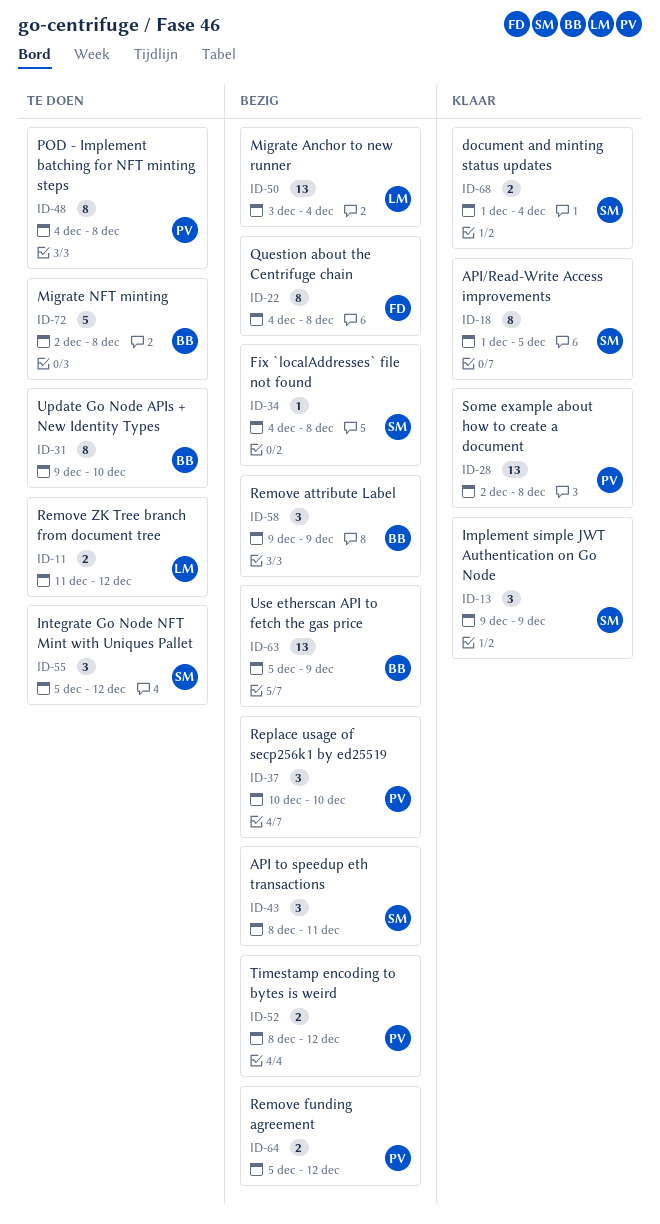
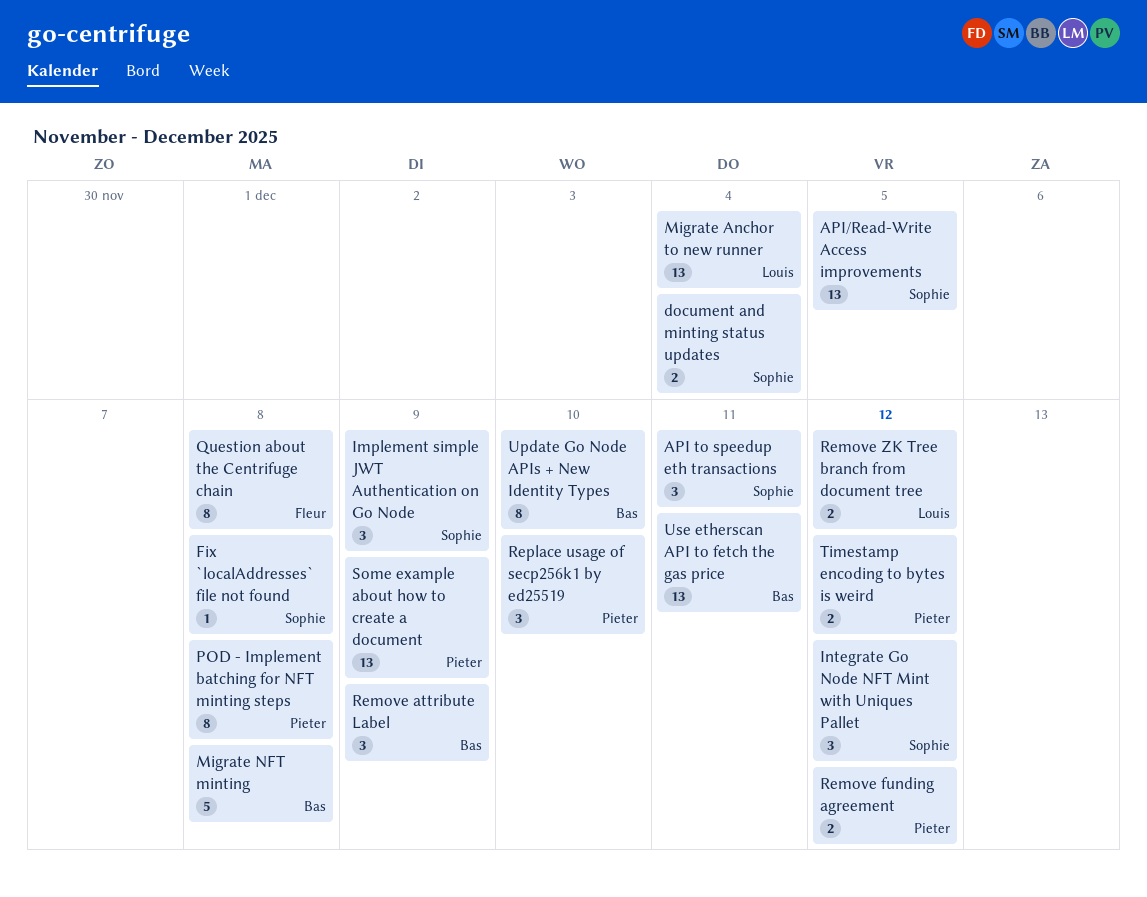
API/Read-Write Access improvements, estimate: 8 -> 13
Some example about how to create a document, due: Dec 8 -> Dec 9
Use etherscan API to fetch the gas price, due: Dec 9 -> Dec 11

